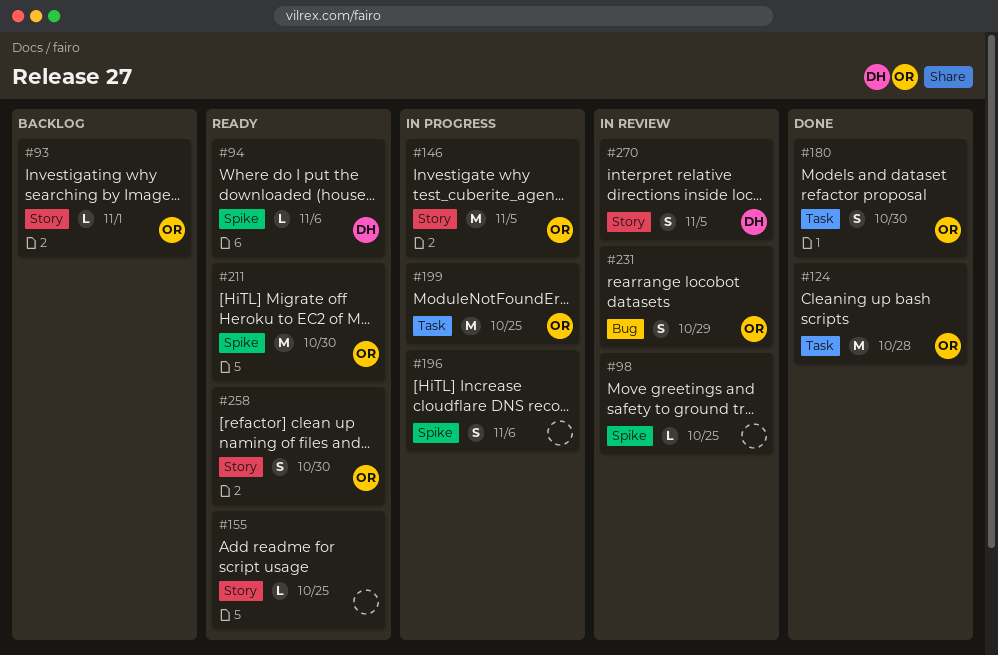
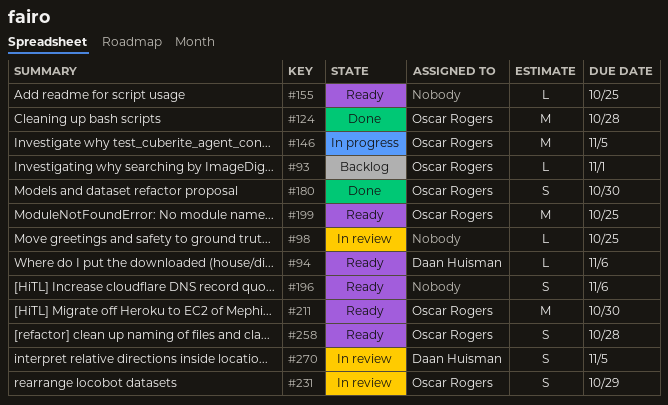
#196, status: In progress -> Ready
#199, status: In progress -> Ready
#258, due: Oct 30 -> Oct 28

